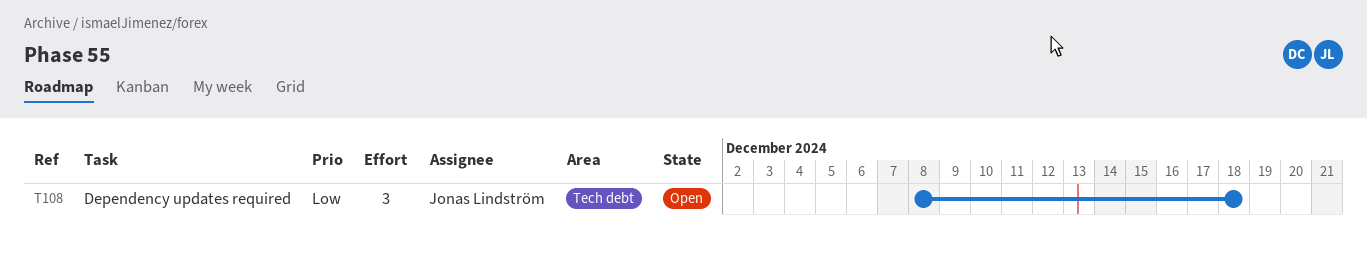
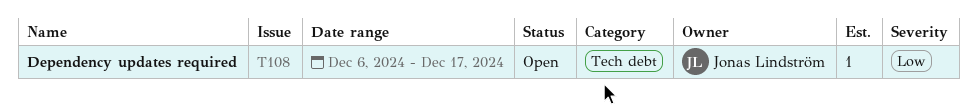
T108, estimate: 3 -> 1
T108, start: Dec 8 -> Dec 6
T108, due: Dec 18 -> Dec 17

